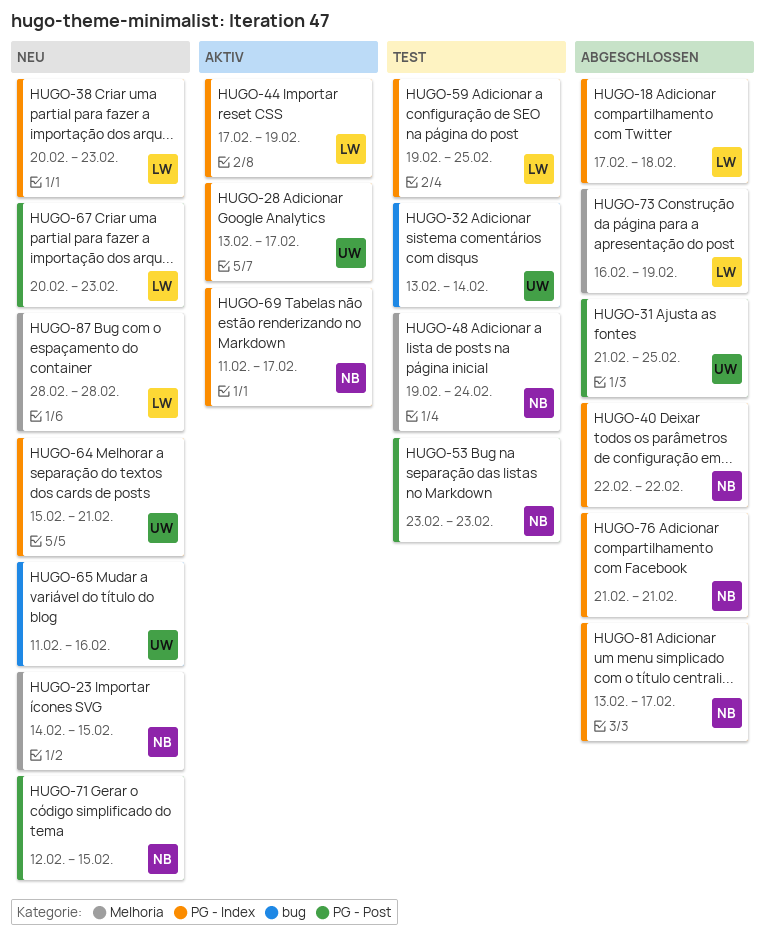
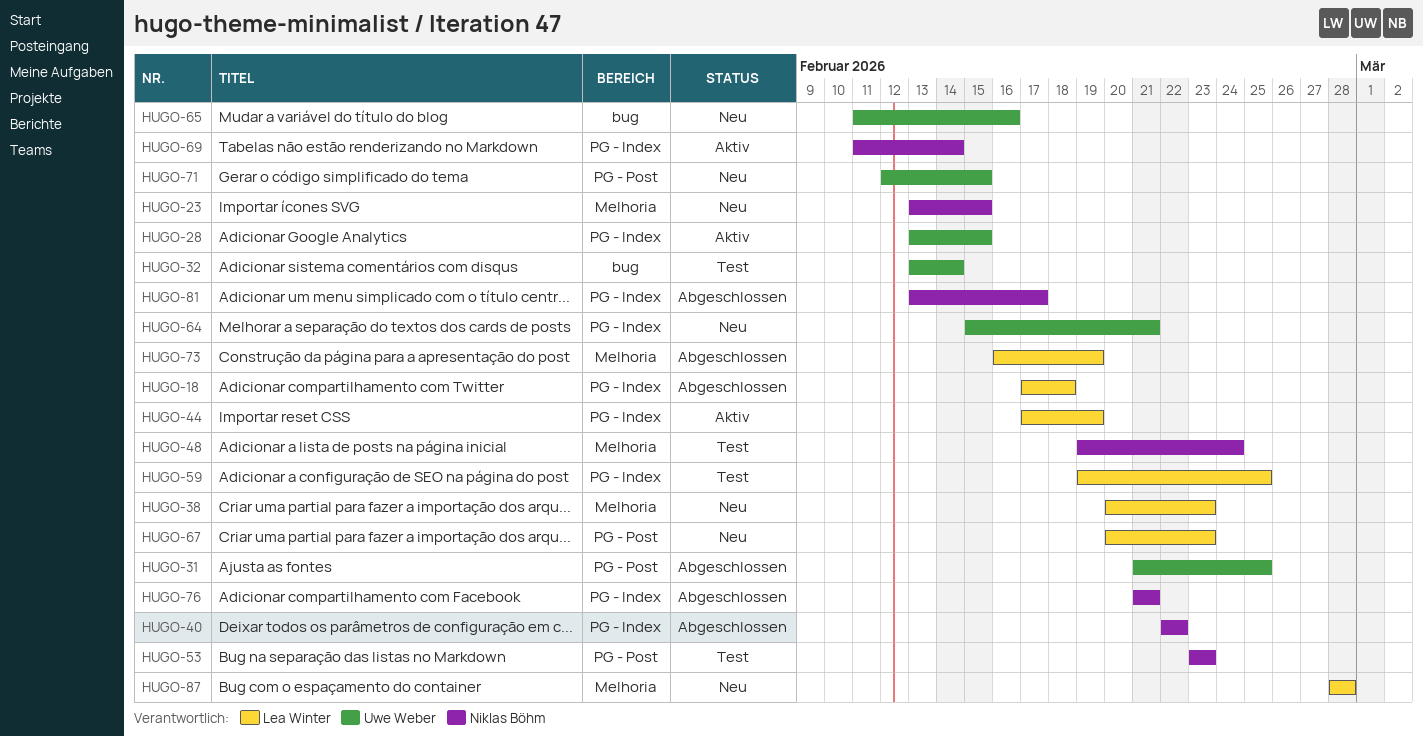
HUGO-23, start: Feb 14 -> Feb 13
HUGO-28, due: Feb 17 -> Feb 15
HUGO-38, label: PG - Index -> Melhoria
HUGO-69, due: Feb 17 -> Feb 14
HUGO-71, owner: Niklas Böhm -> Uwe Weber

